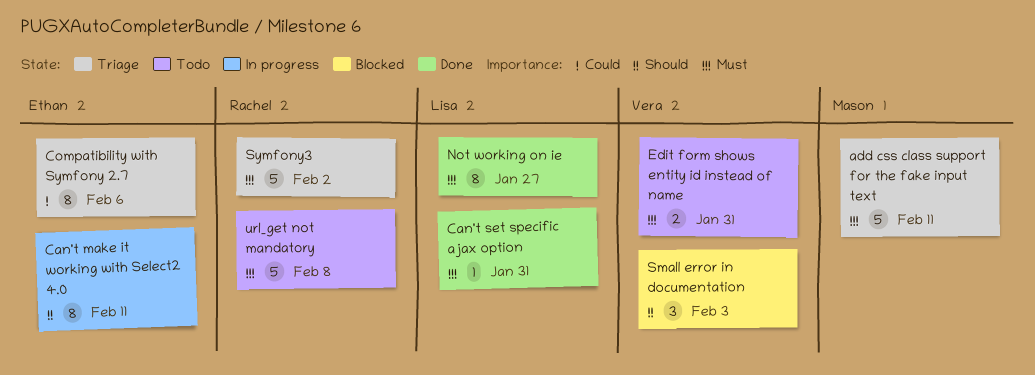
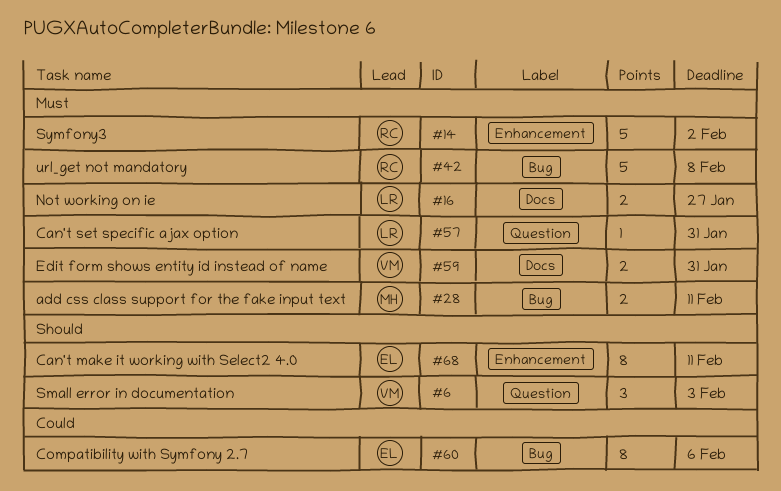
add css class support for the fake input text, estimate: 5 -> 2
Not working on ie, estimate: 8 -> 2

